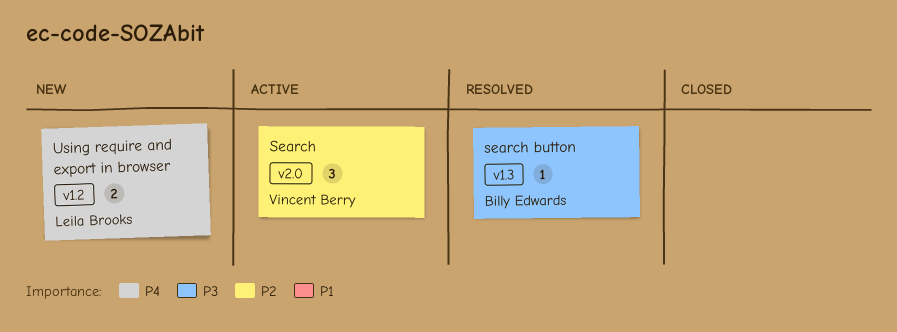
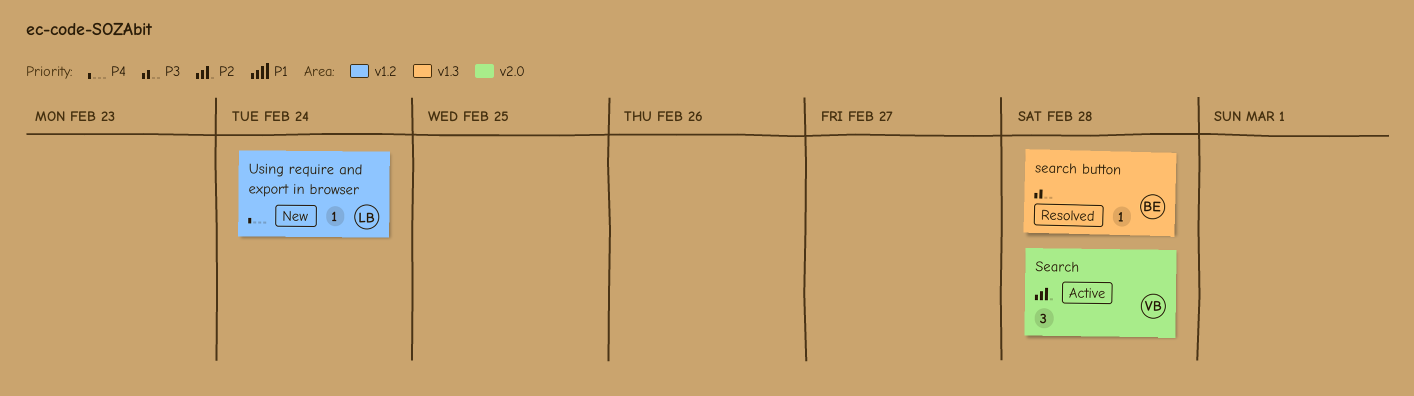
Using require and export in browser, estimate: 2 -> 1

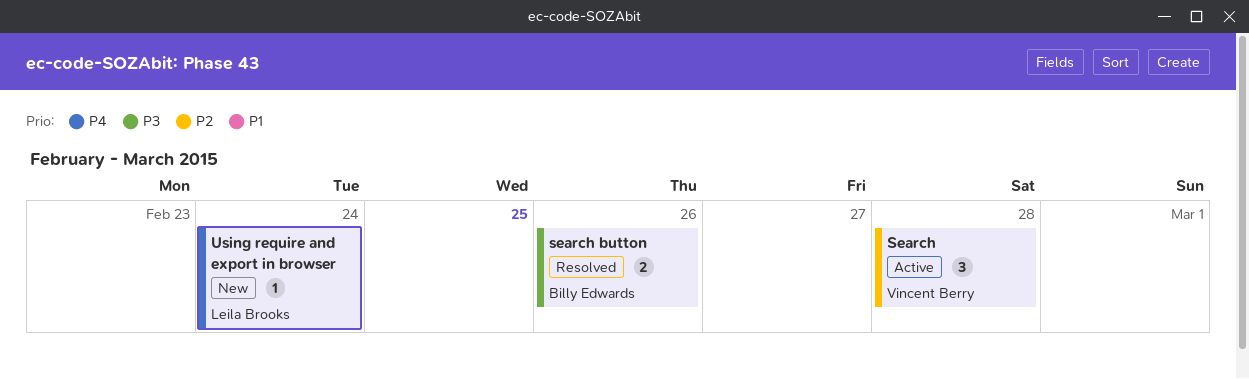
search button, estimate: 1 -> 2
search button, due: Feb 28 -> Feb 26

